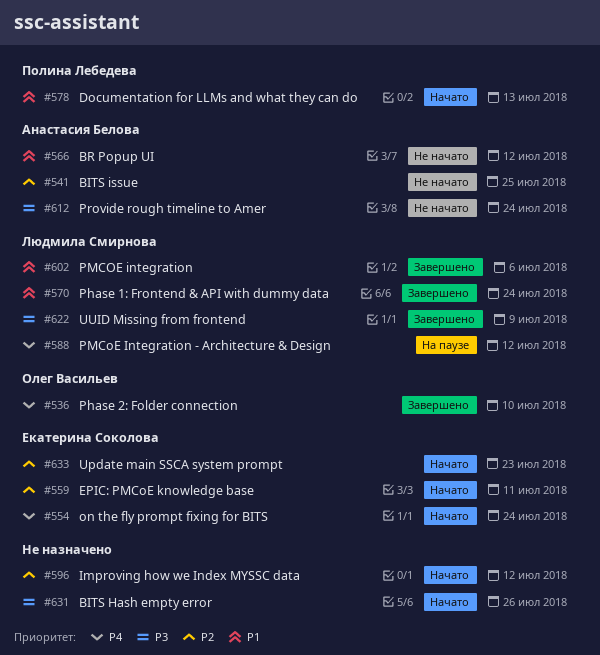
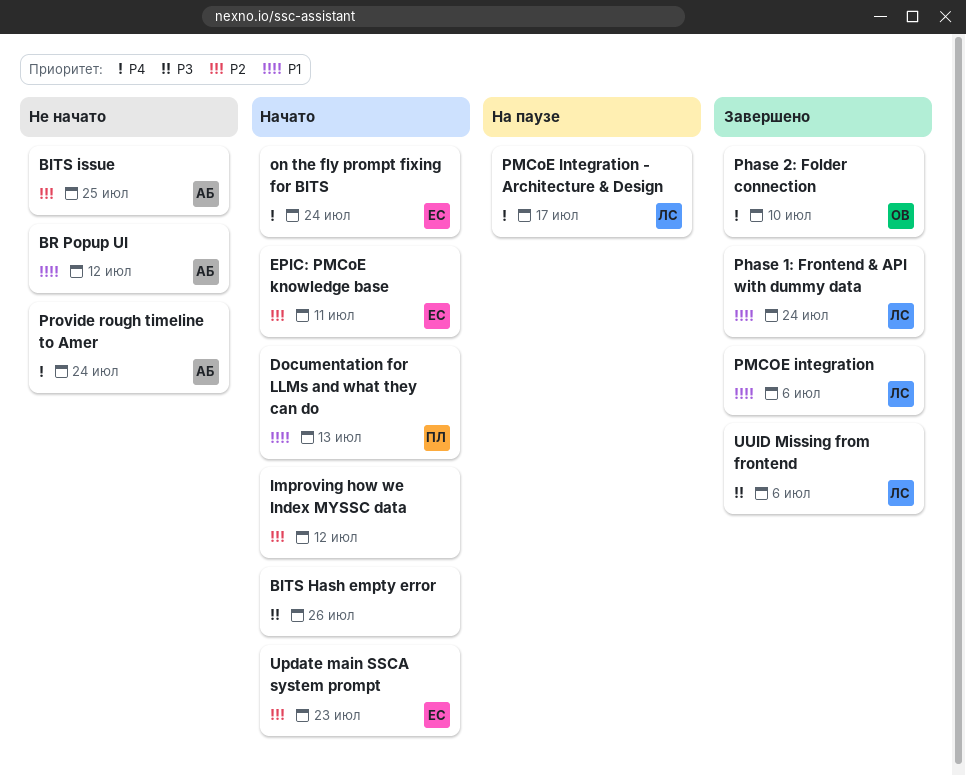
PMCoE Integration - Architecture & Design, due: Jul 12 -> Jul 17
Provide rough timeline to Amer, priority: P3 -> P4
UUID Missing from frontend, due: Jul 9 -> Jul 6

